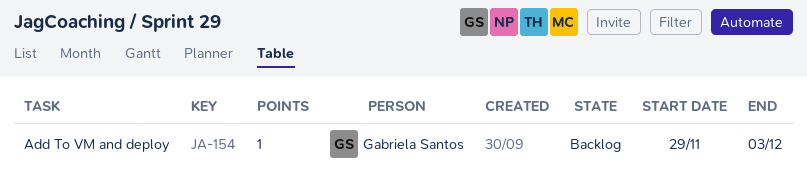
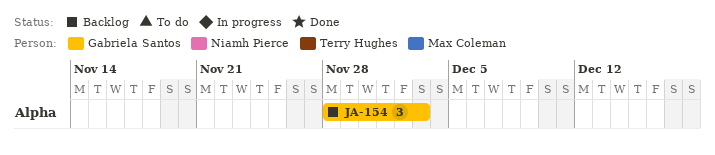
JA-154, estimate: 1 -> 3
JA-154, start: Nov 29 -> Nov 28

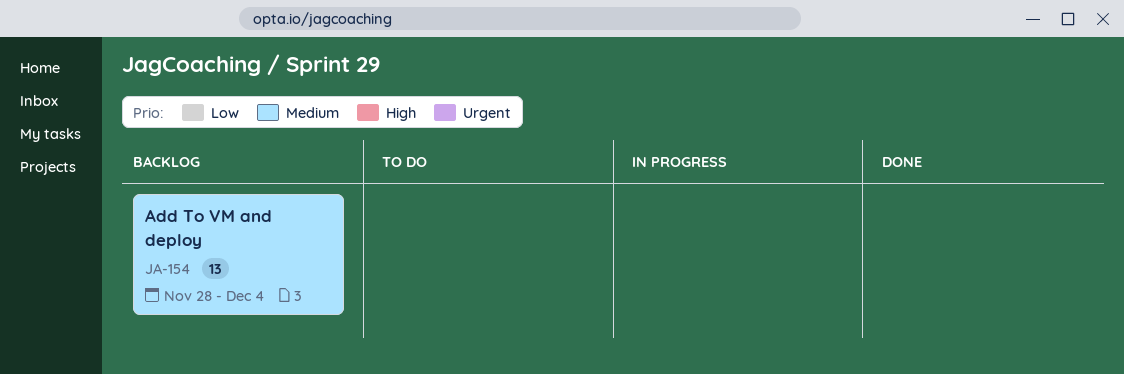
JA-154, estimate: 3 -> 13
JA-154, due: Dec 3 -> Dec 4

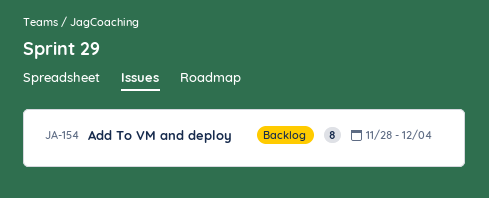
JA-154, estimate: 13 -> 8

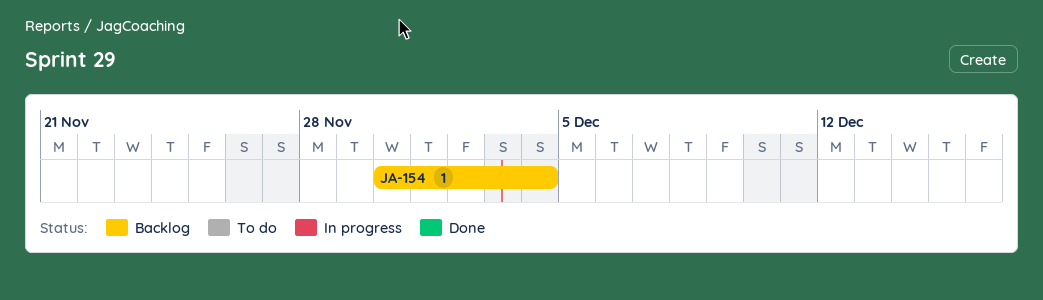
JA-154, estimate: 8 -> 1
JA-154, start: Nov 28 -> Nov 30

